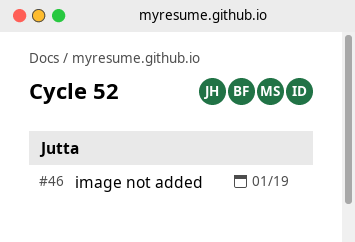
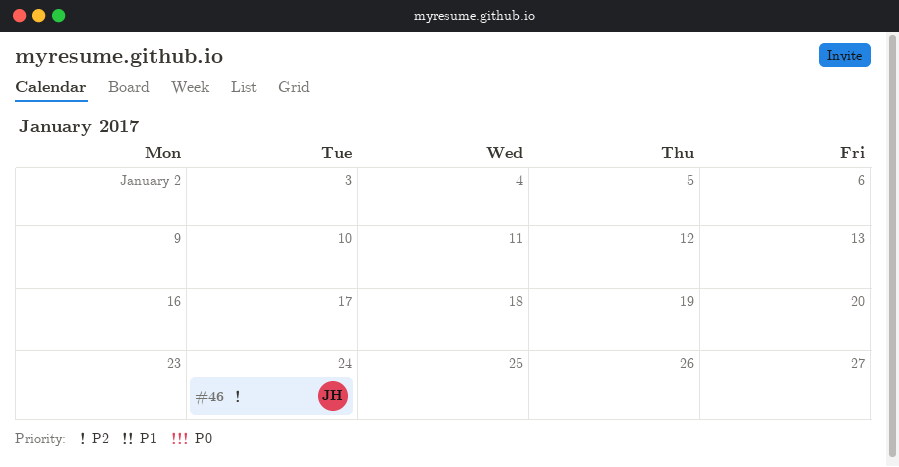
#46, due: Jan 19 -> Jan 24

